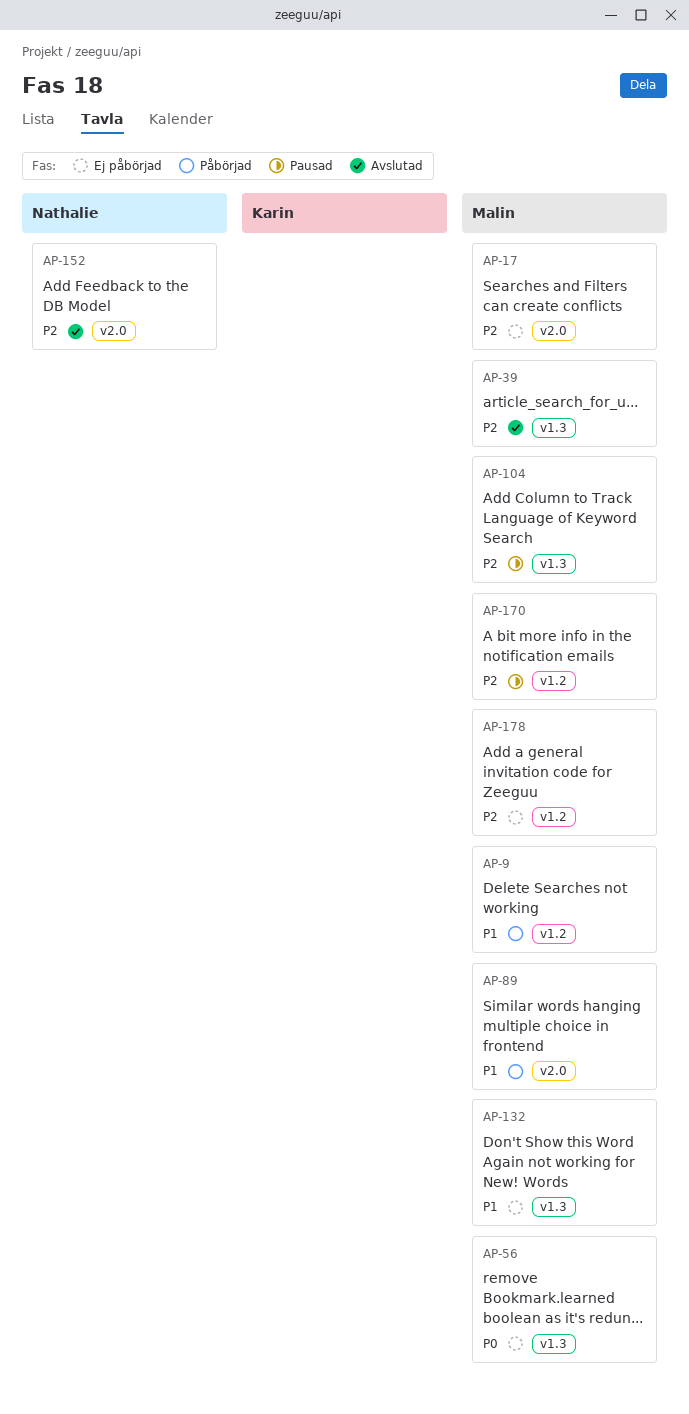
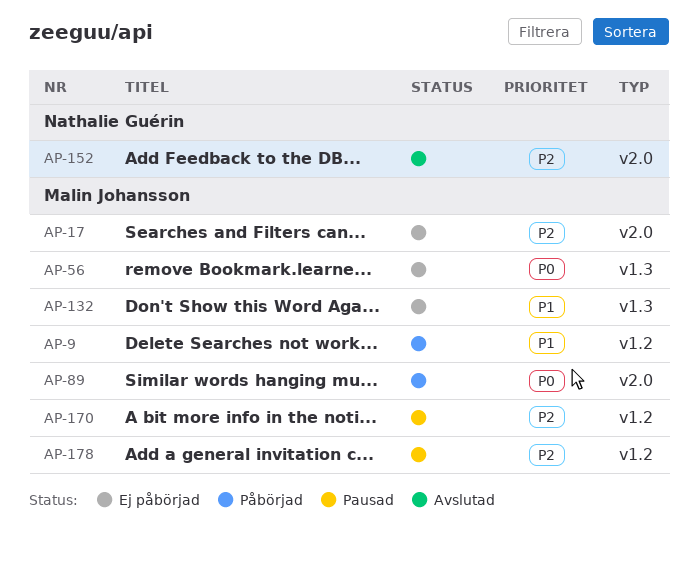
AP-39: present -> none
AP-89, priority: P1 -> P0
AP-104: present -> none
AP-178, status: Ej påbörjad -> Pausad

